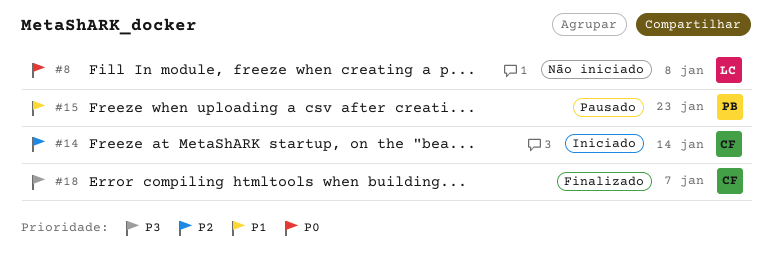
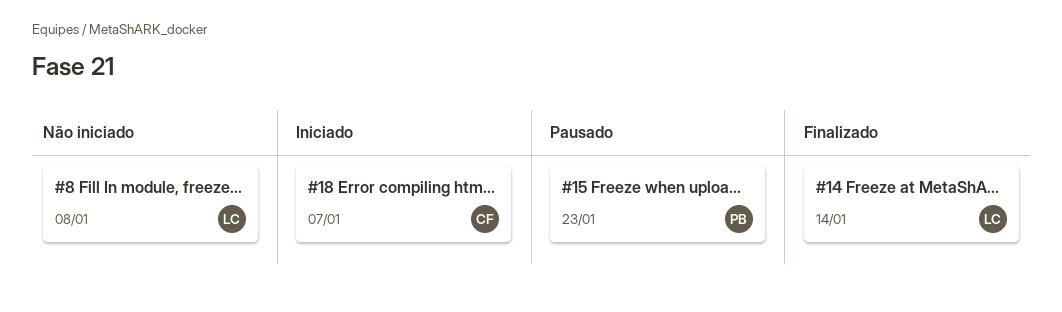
#14, status: Iniciado -> Finalizado
#14, owner: CF -> LC
#18, status: Finalizado -> Iniciado

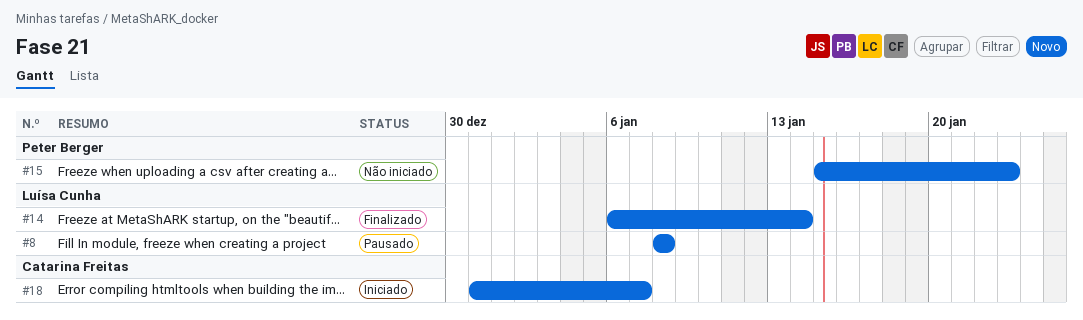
#8, status: Não iniciado -> Pausado
#15, status: Pausado -> Não iniciado

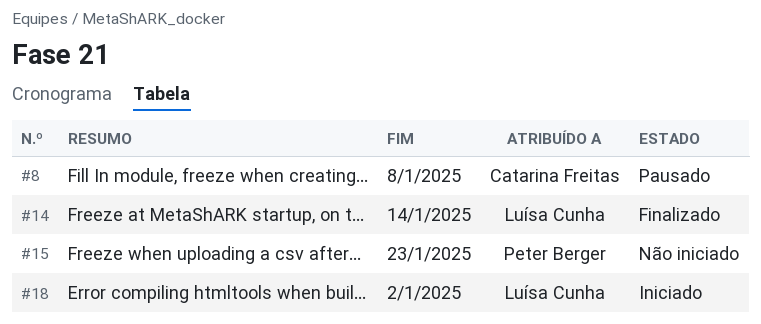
#8, owner: Luísa Cunha -> Catarina Freitas
#18, owner: Catarina Freitas -> Luísa Cunha
#18, due: Jan 7 -> Jan 2

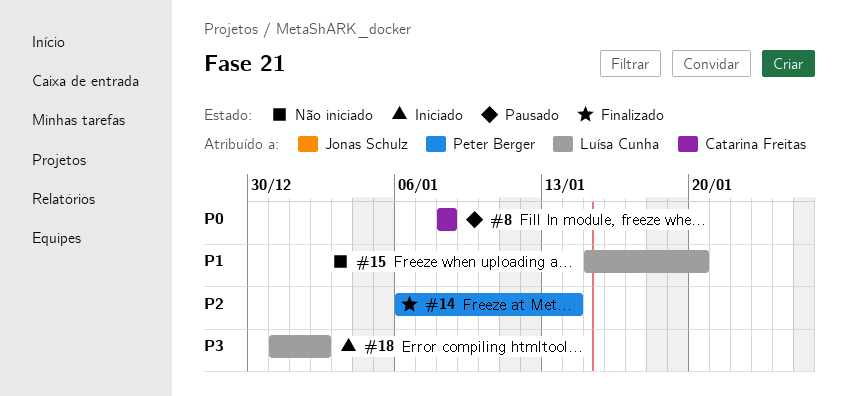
#14, owner: Luísa Cunha -> Peter Berger
#15, owner: Peter Berger -> Luísa Cunha
#15, due: Jan 23 -> Jan 20

